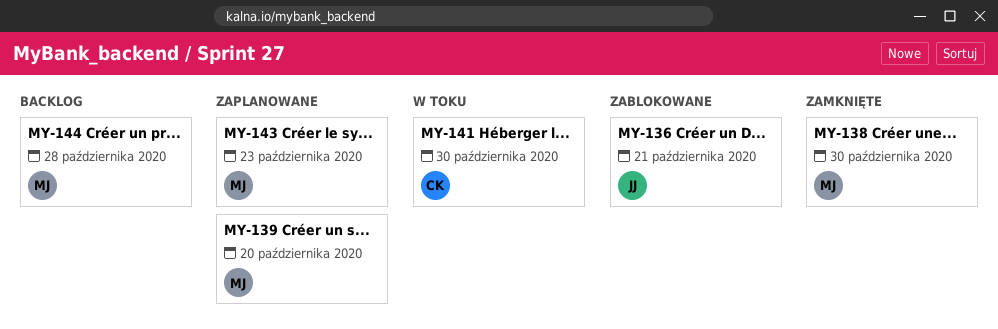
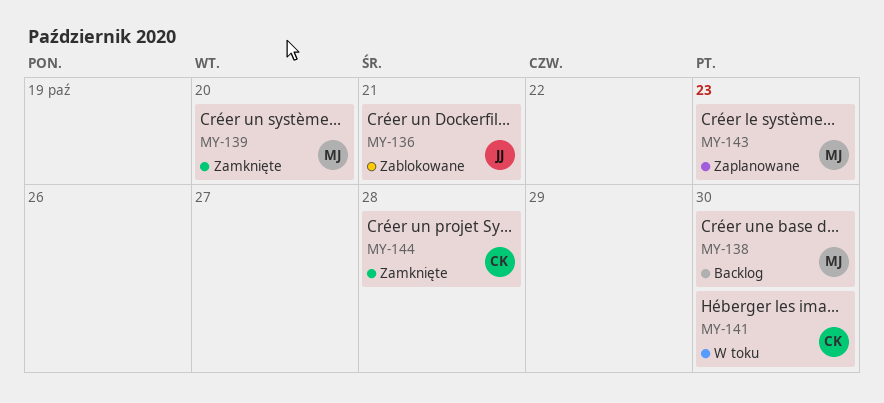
MY-138, status: Zamknięte -> Backlog
MY-139, status: Zaplanowane -> Zamknięte
MY-144, status: Backlog -> Zamknięte
MY-144, owner: MJ -> CK

